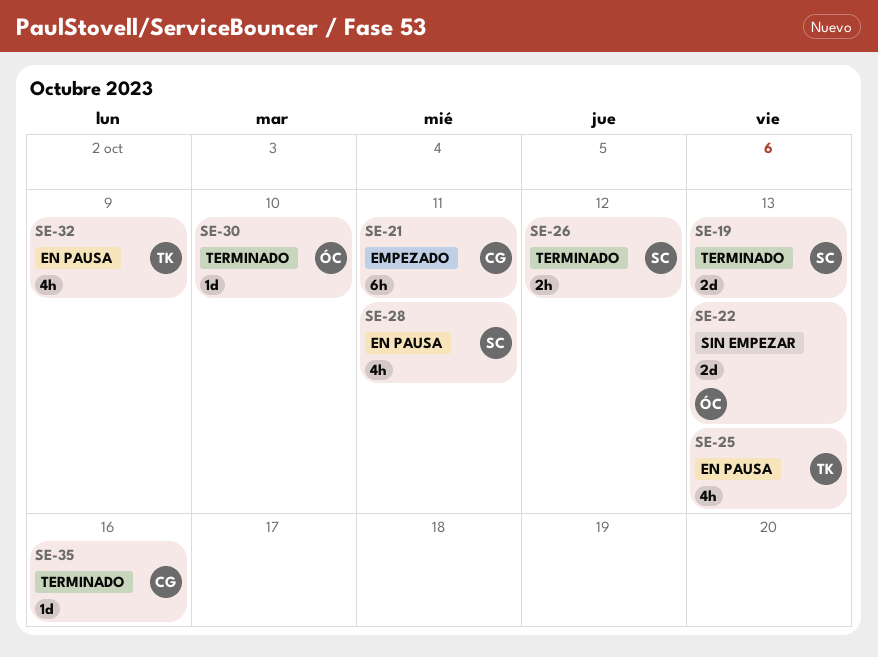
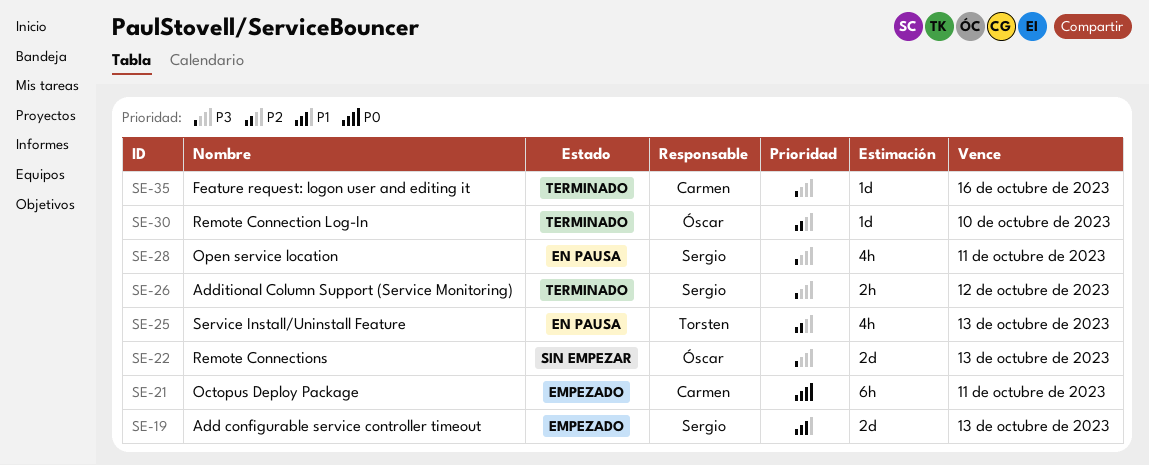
SE-19, status: Terminado -> Empezado
SE-32: present -> none

